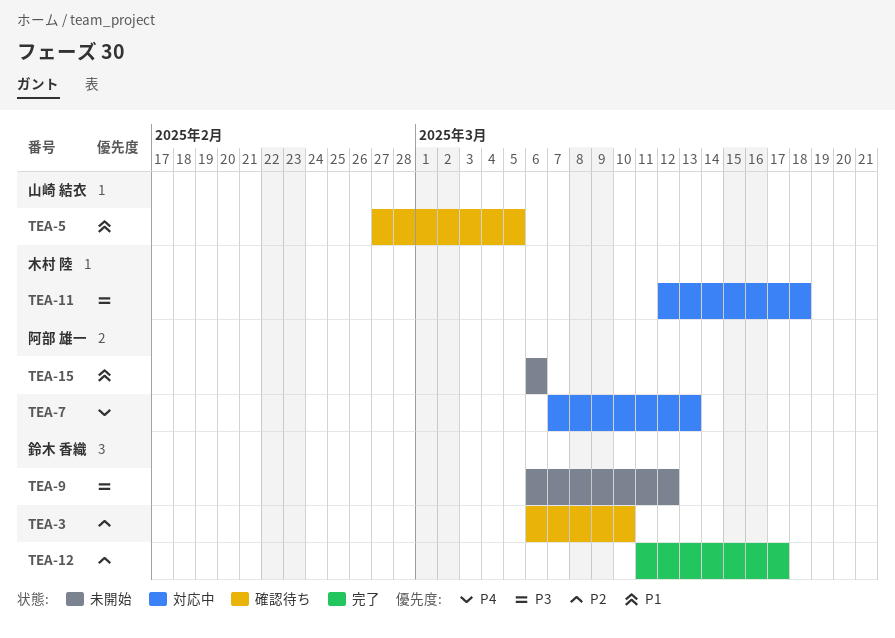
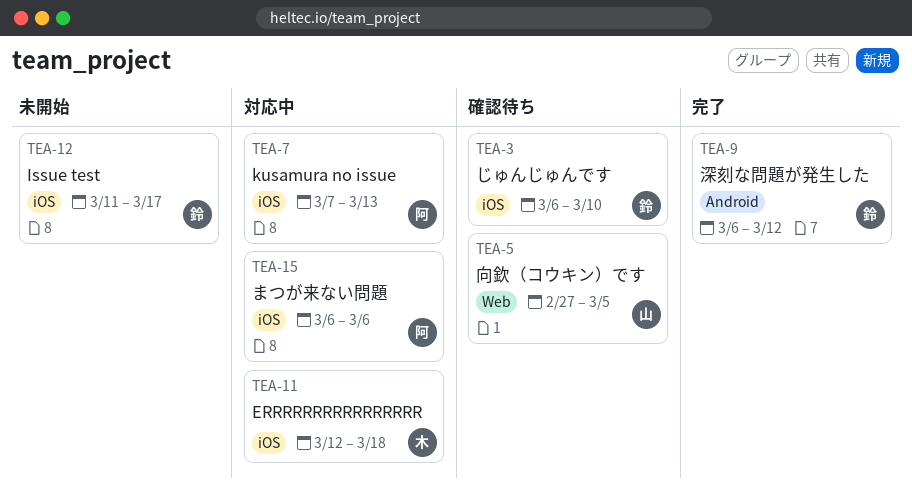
TEA-9, status: 未開始 -> 完了
TEA-12, status: 完了 -> 未開始
TEA-15, status: 未開始 -> 対応中

